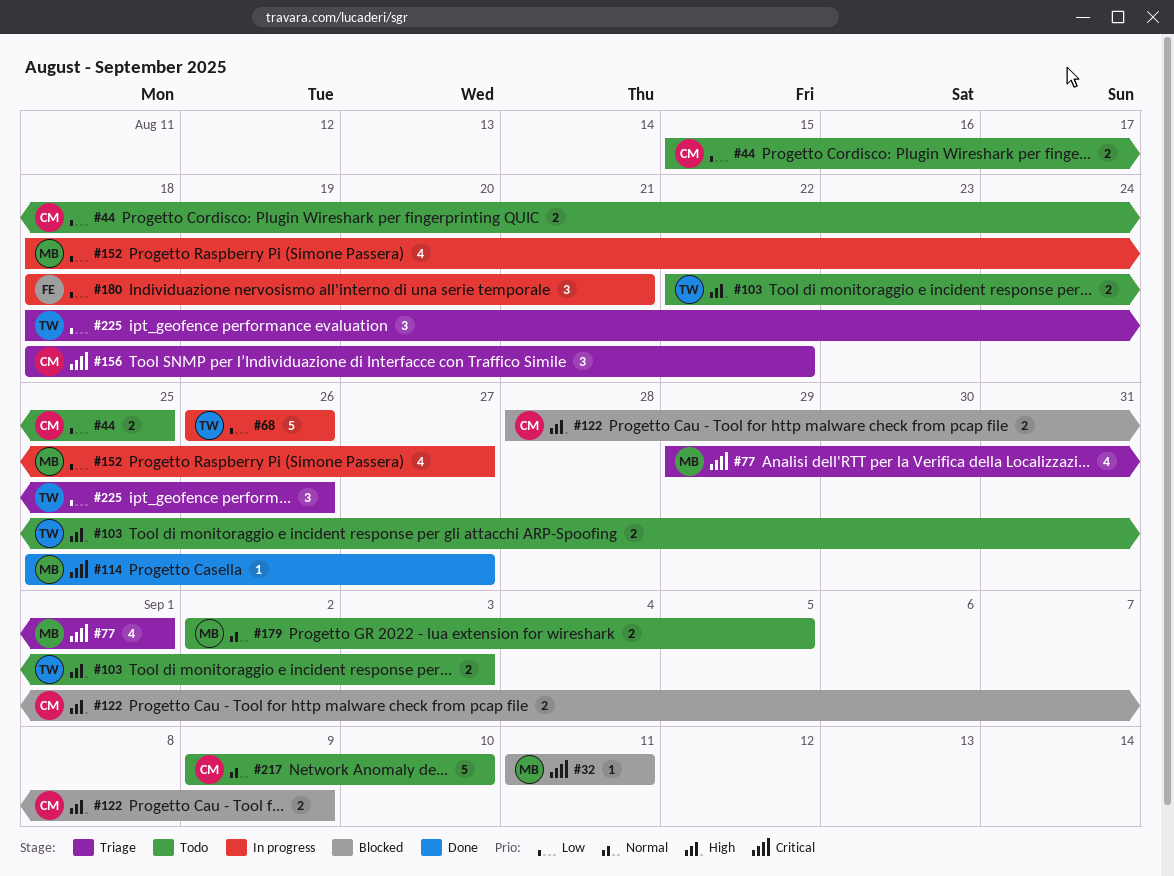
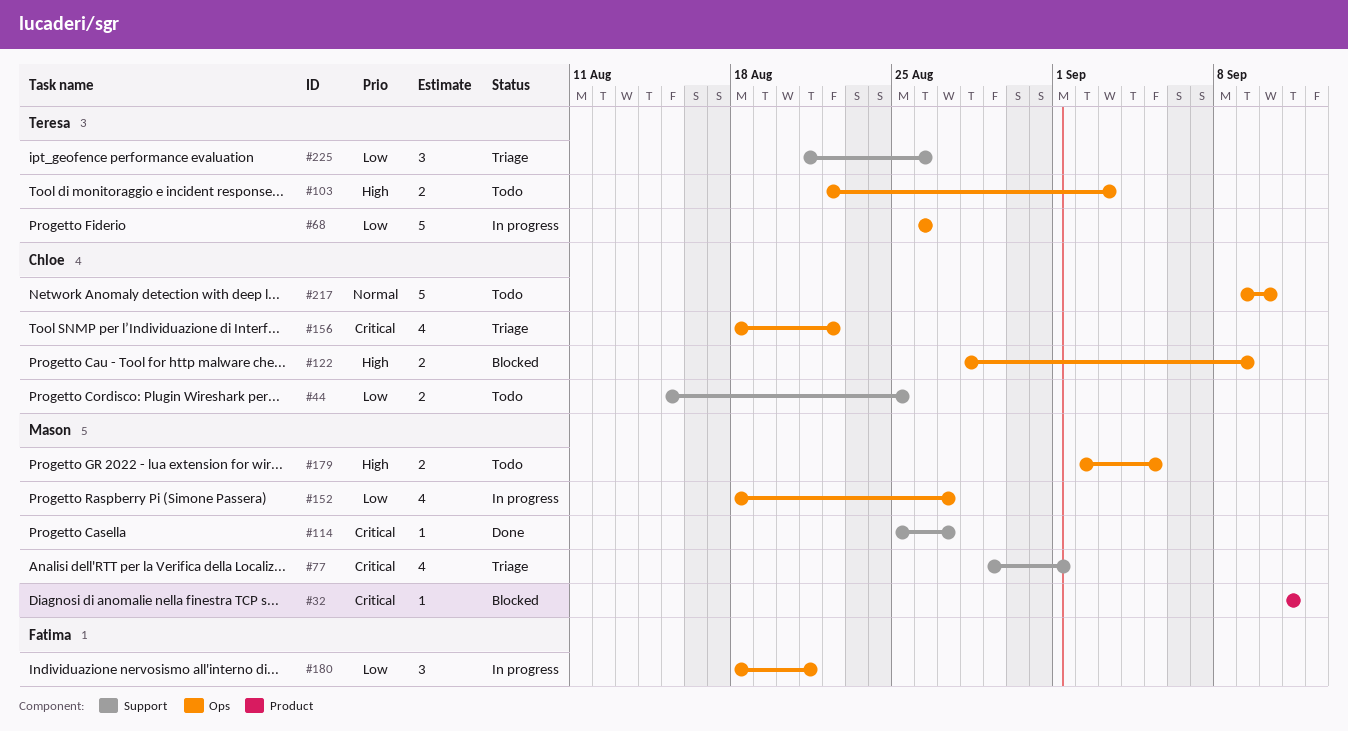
#156, estimate: 3 -> 4
#179, priority: Normal -> High
#225, start: Aug 18 -> Aug 21

